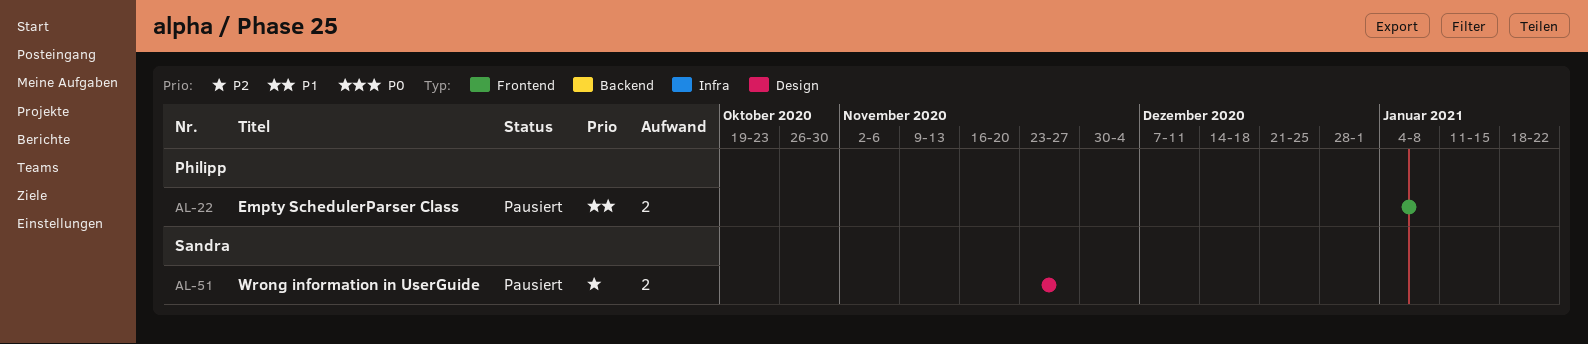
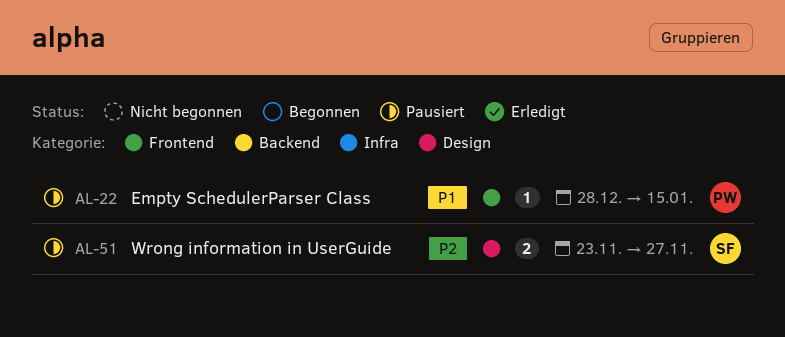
AL-22, estimate: 2 -> 1
AL-22, start: Jan 4 -> Dec 28
AL-22, due: Jan 8 -> Jan 15

